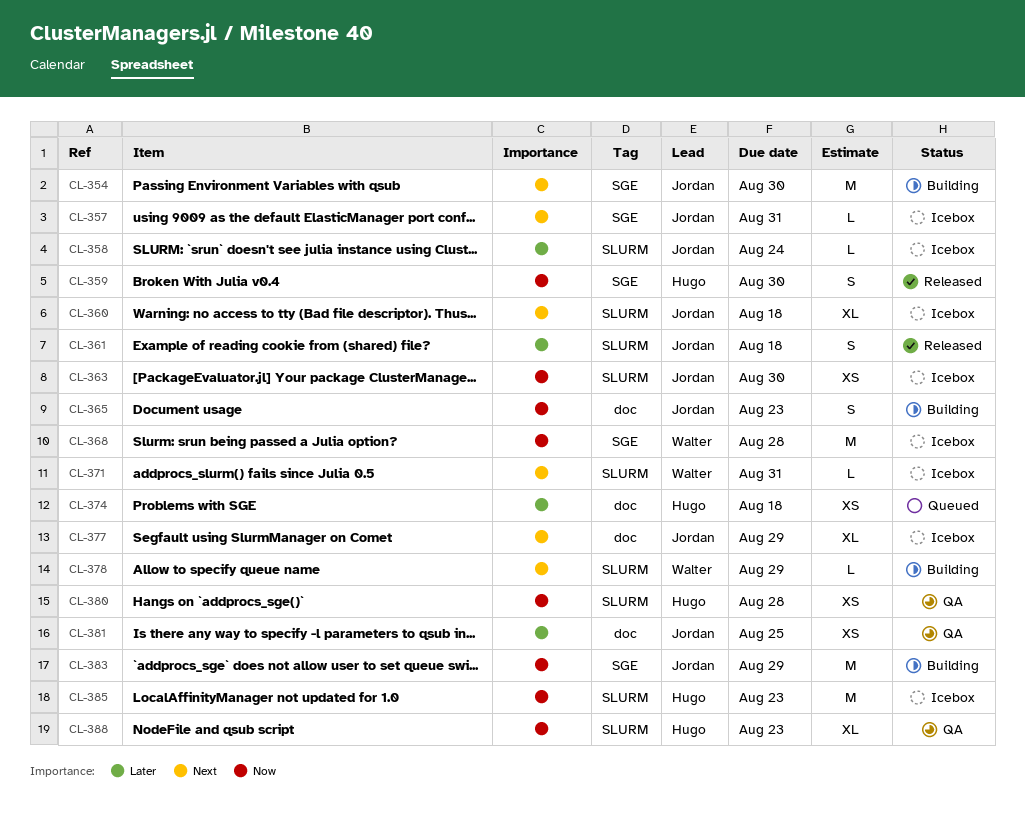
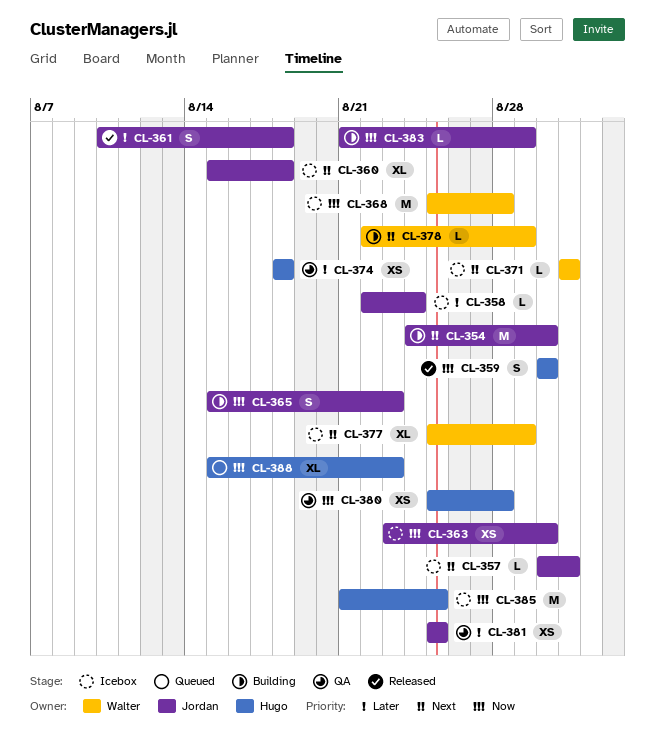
CL-374, status: Queued -> QA
CL-377, owner: Jordan -> Walter
CL-383, estimate: M -> L
CL-385, due: Aug 23 -> Aug 25
CL-388, status: QA -> Queued

